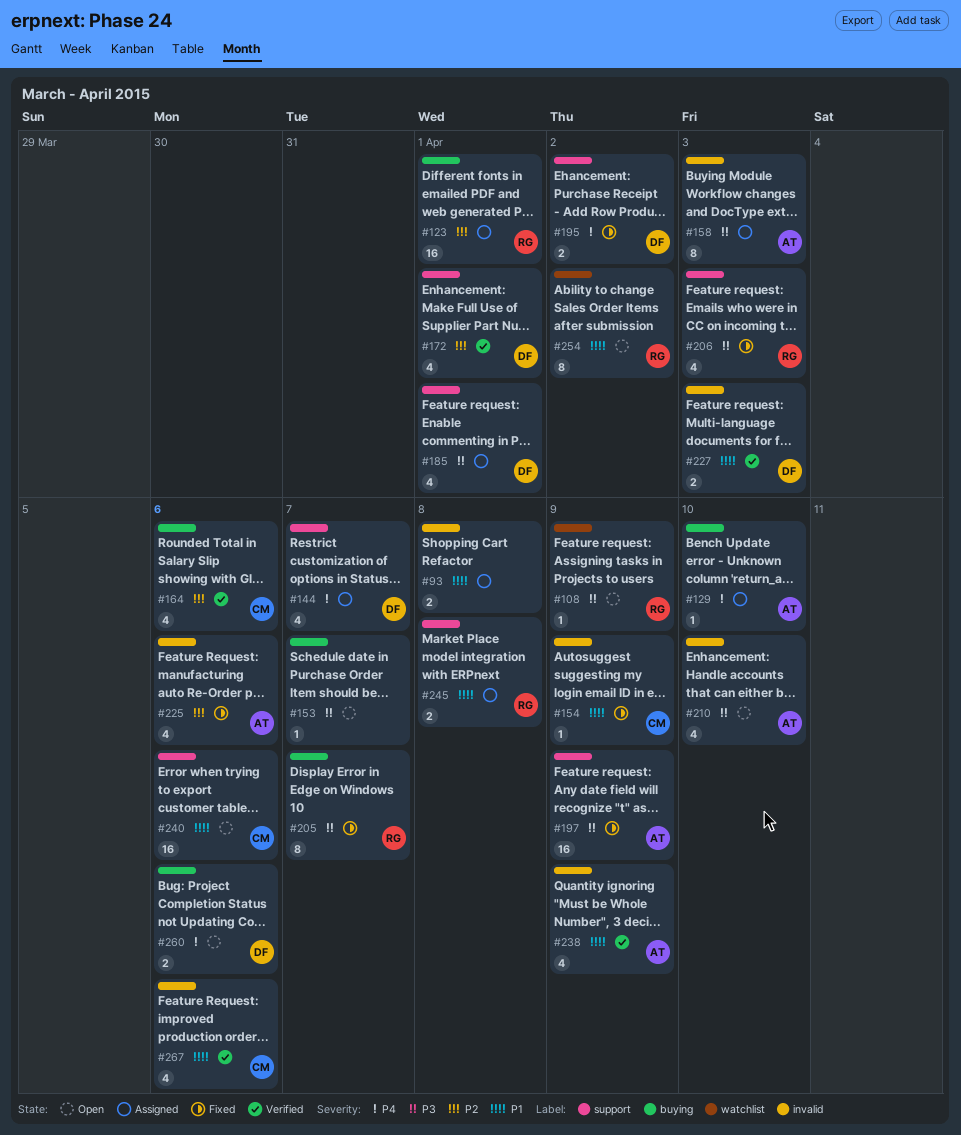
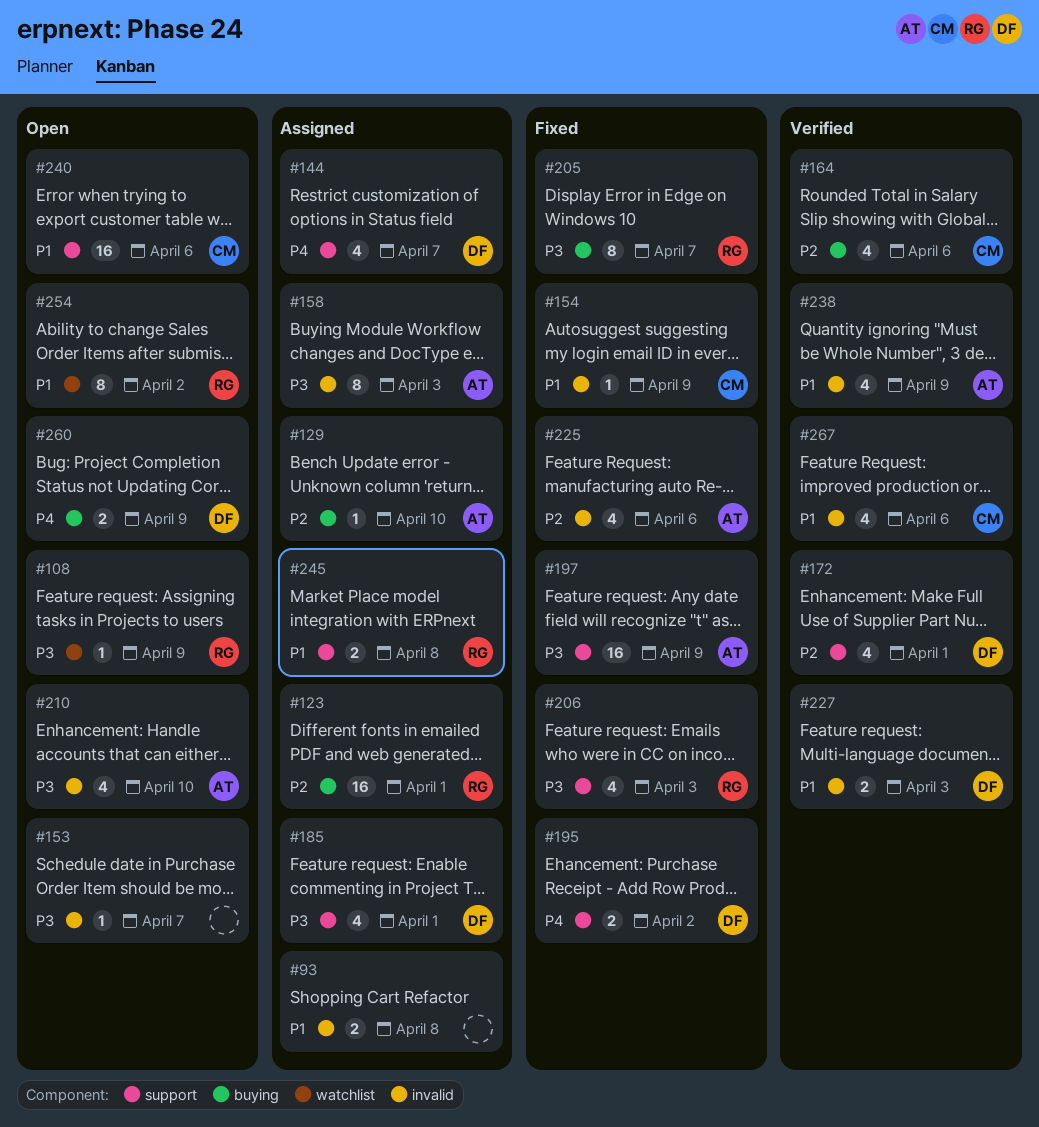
#129, priority: P4 -> P2
#153, label: buying -> invalid
#260, due: Apr 6 -> Apr 9

